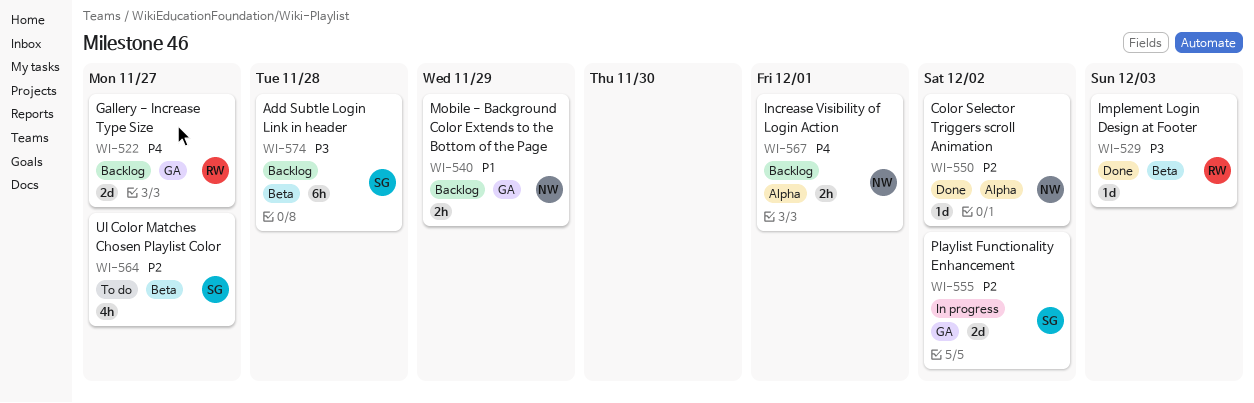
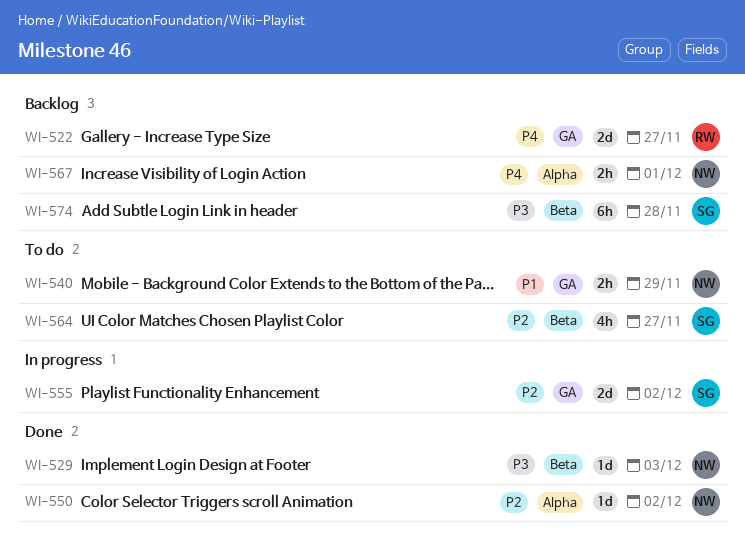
WI-529, owner: RW -> NW
WI-540, status: Backlog -> To do

